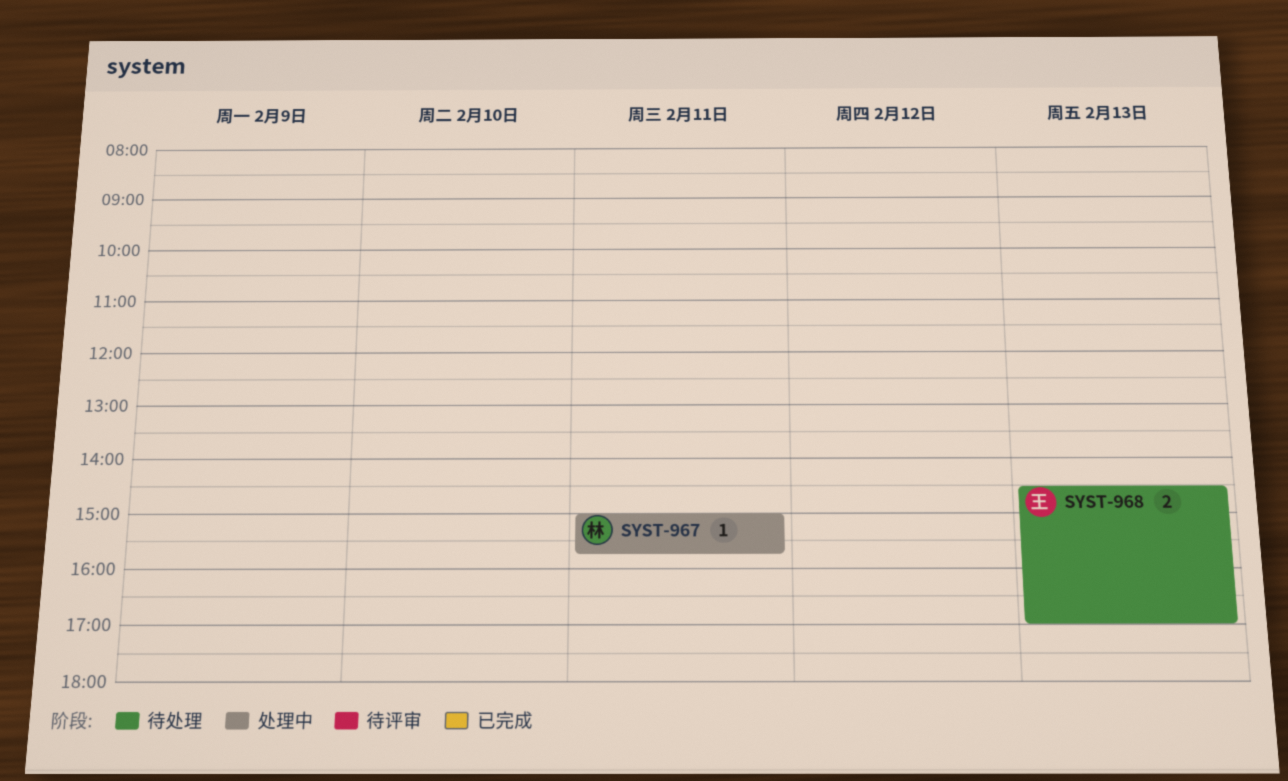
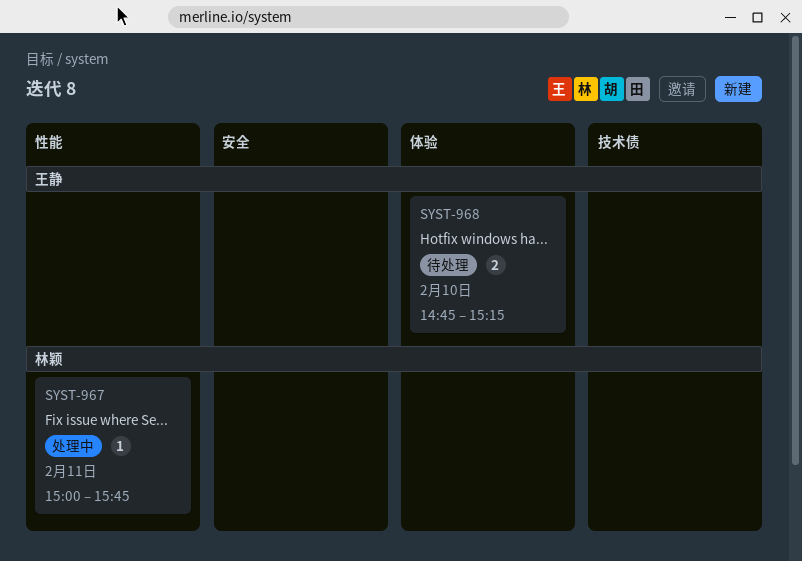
SYST-968, day: Feb 13 -> Feb 10
SYST-968, begins: 14:30 -> 14:45
SYST-968, ends: 17:00 -> 15:15

